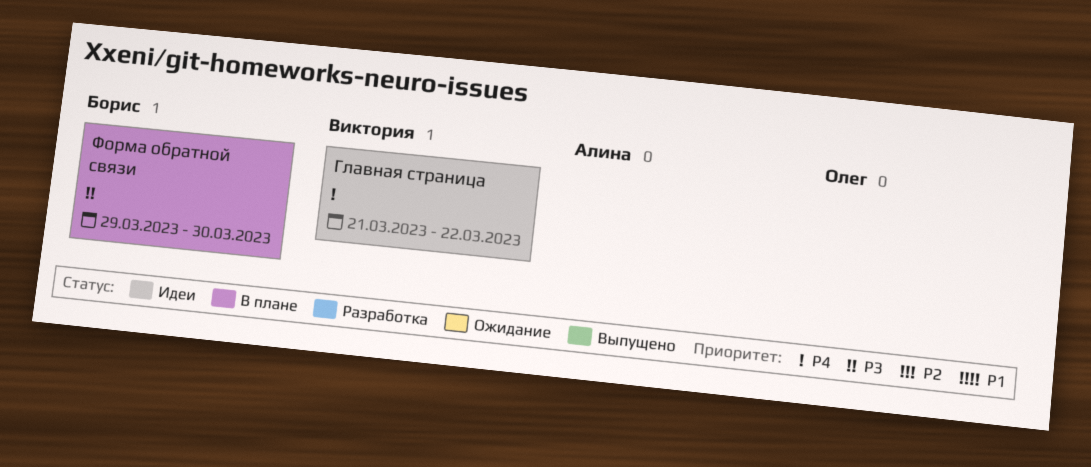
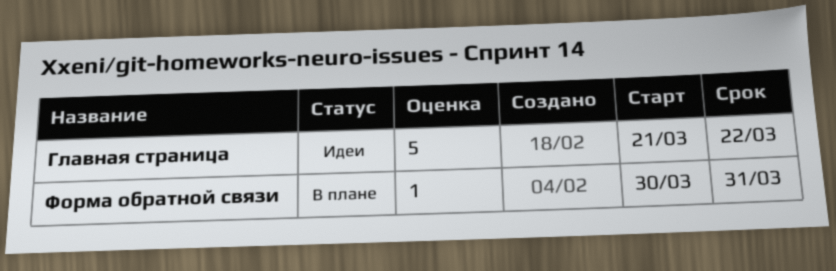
Форма обратной связи, start: Mar 29 -> Mar 30
Форма обратной связи, due: Mar 30 -> Mar 31

